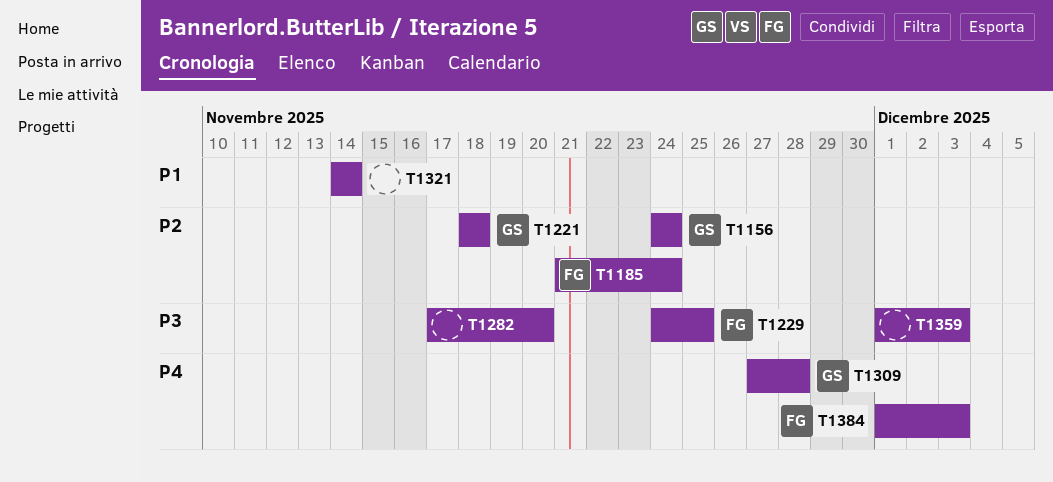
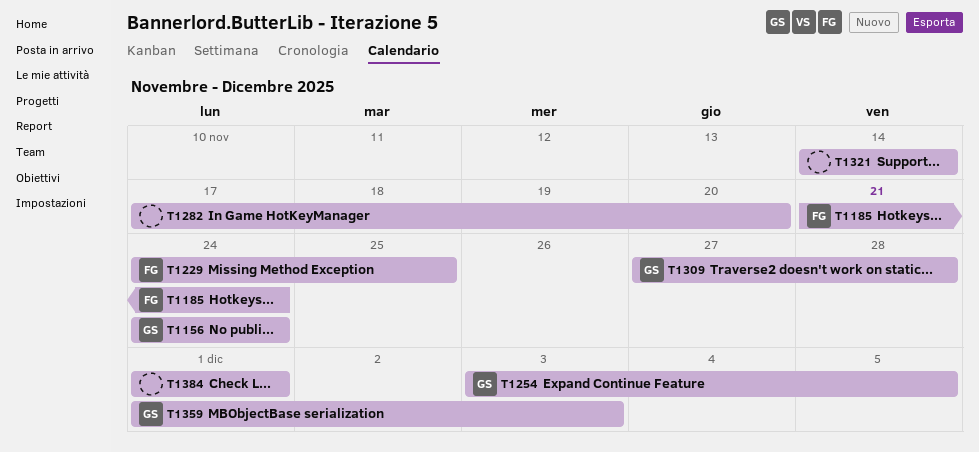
T1221: present -> none
T1254: none -> present
T1359, owner: none -> GS
T1384, owner: FG -> none
T1384, due: Dec 3 -> Dec 1

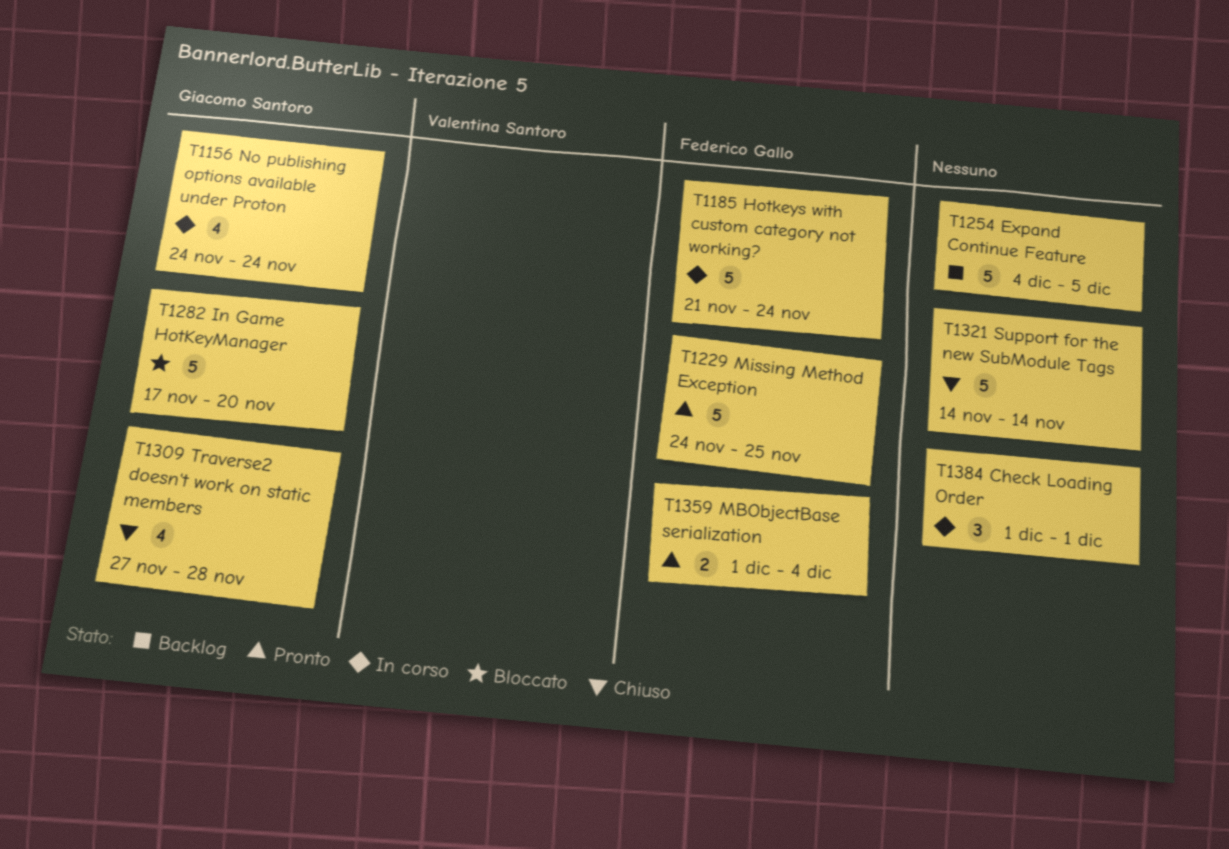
T1254, owner: Giacomo Santoro -> none
T1254, start: Dec 3 -> Dec 4
T1282, owner: none -> Giacomo Santoro
T1359, owner: Giacomo Santoro -> Federico Gallo
T1359, due: Dec 3 -> Dec 4

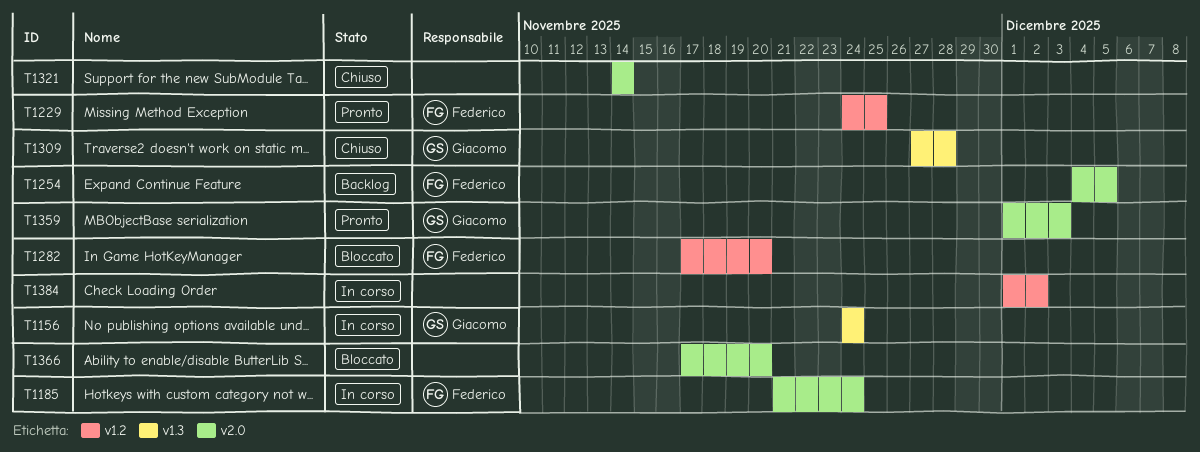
T1254, owner: none -> Federico Gallo
T1282, owner: Giacomo Santoro -> Federico Gallo
T1359, owner: Federico Gallo -> Giacomo Santoro
T1359, due: Dec 4 -> Dec 3
T1366: none -> present
T1384, due: Dec 1 -> Dec 2

